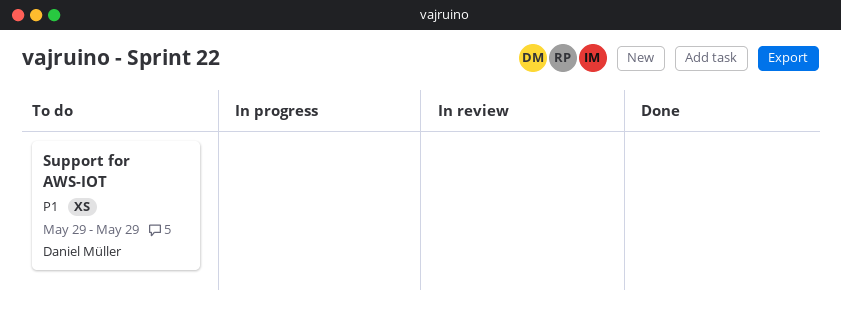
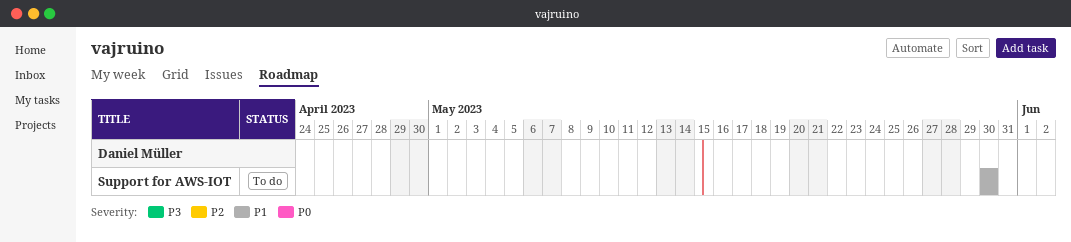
Support for AWS-IOT, start: May 29 -> May 30
Support for AWS-IOT, due: May 29 -> May 30

